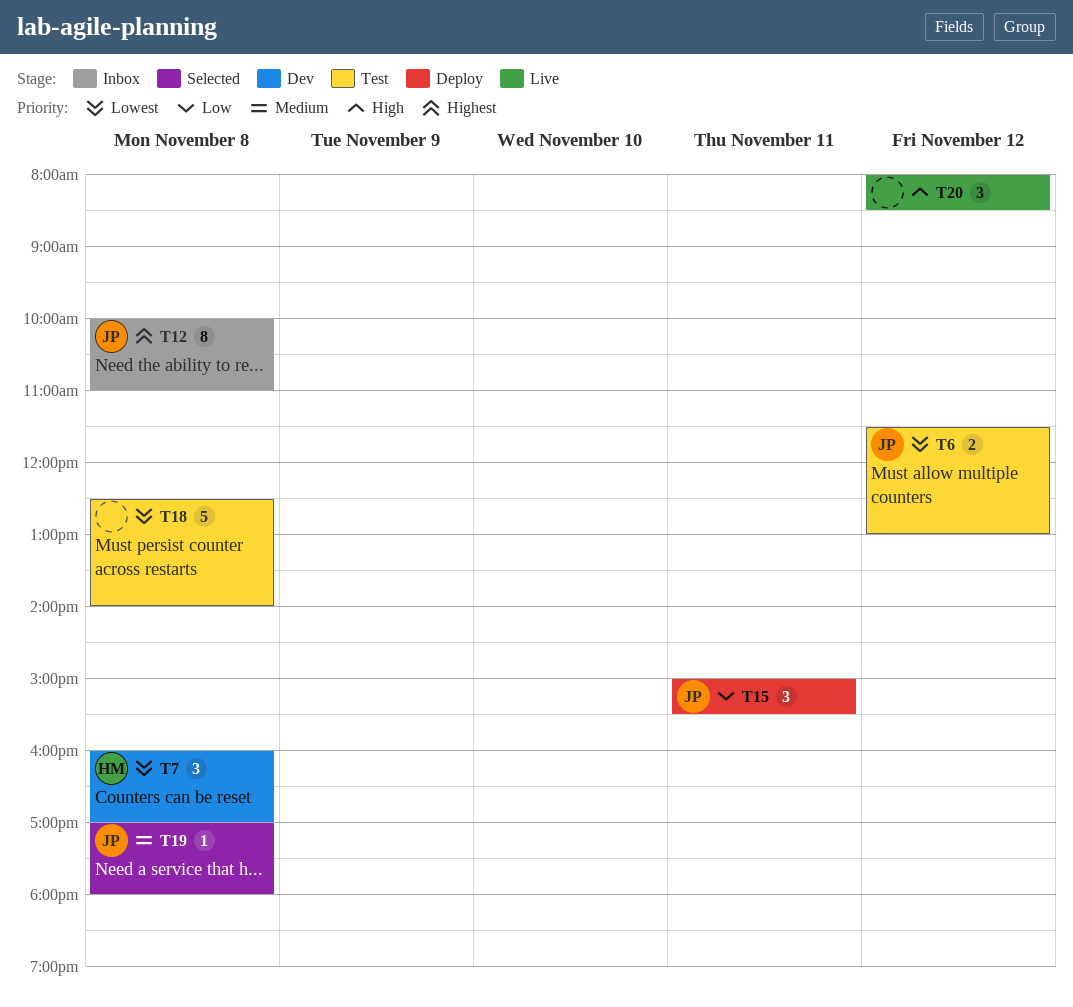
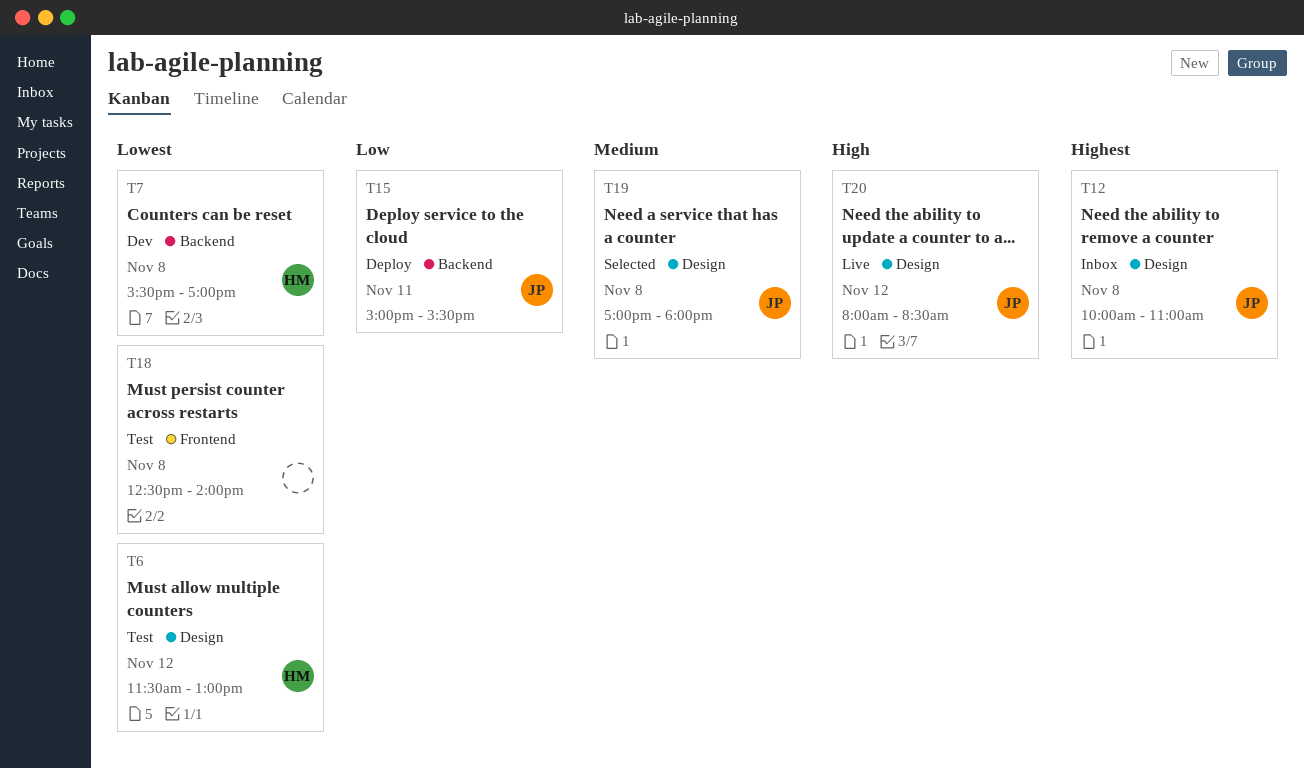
T6, owner: JP -> HM
T7, begins: 16:00 -> 15:30
T20, owner: none -> JP

